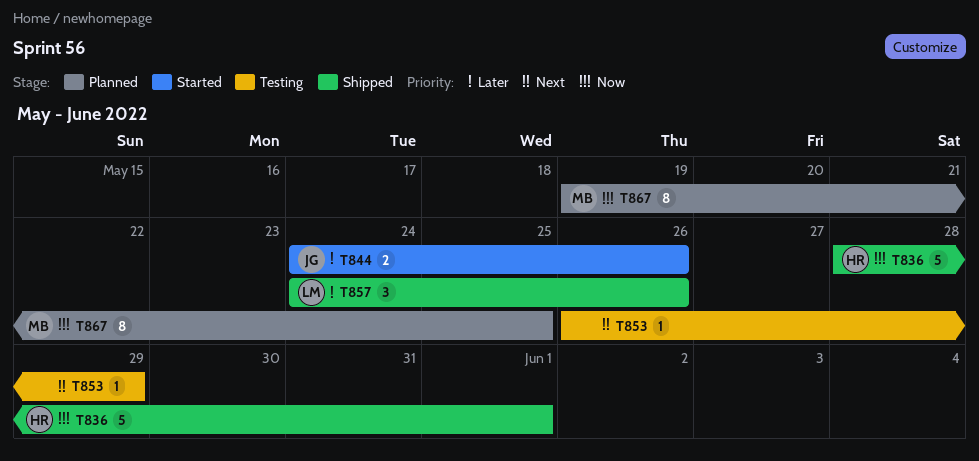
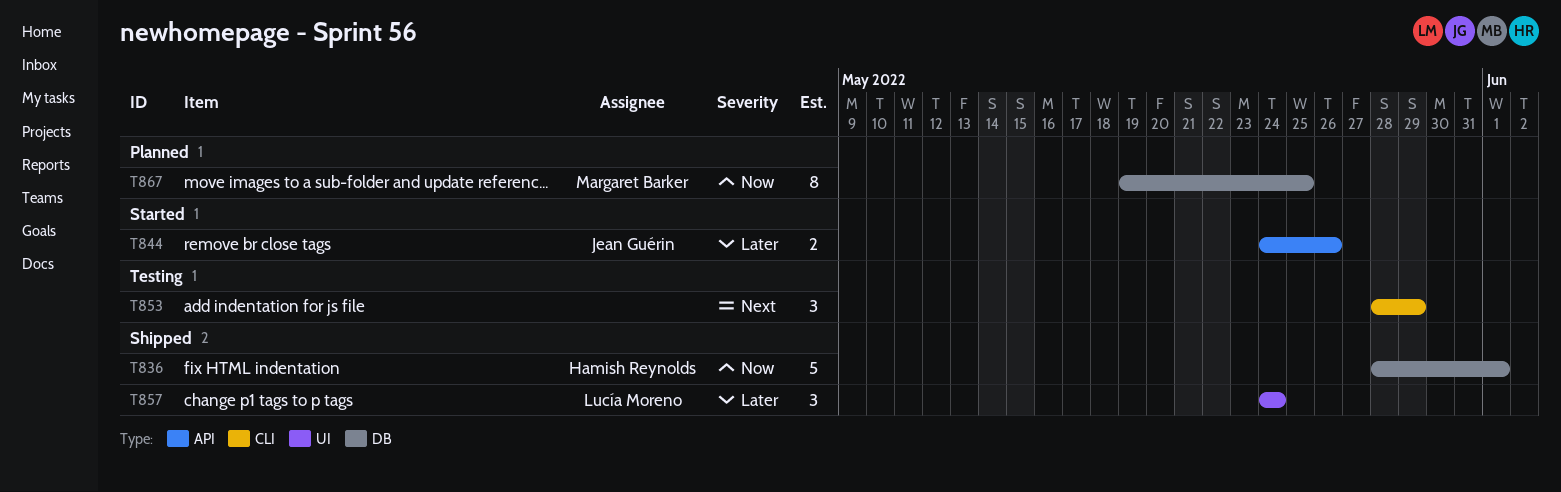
T853, estimate: 1 -> 3
T853, start: May 26 -> May 28
T857, due: May 26 -> May 24

